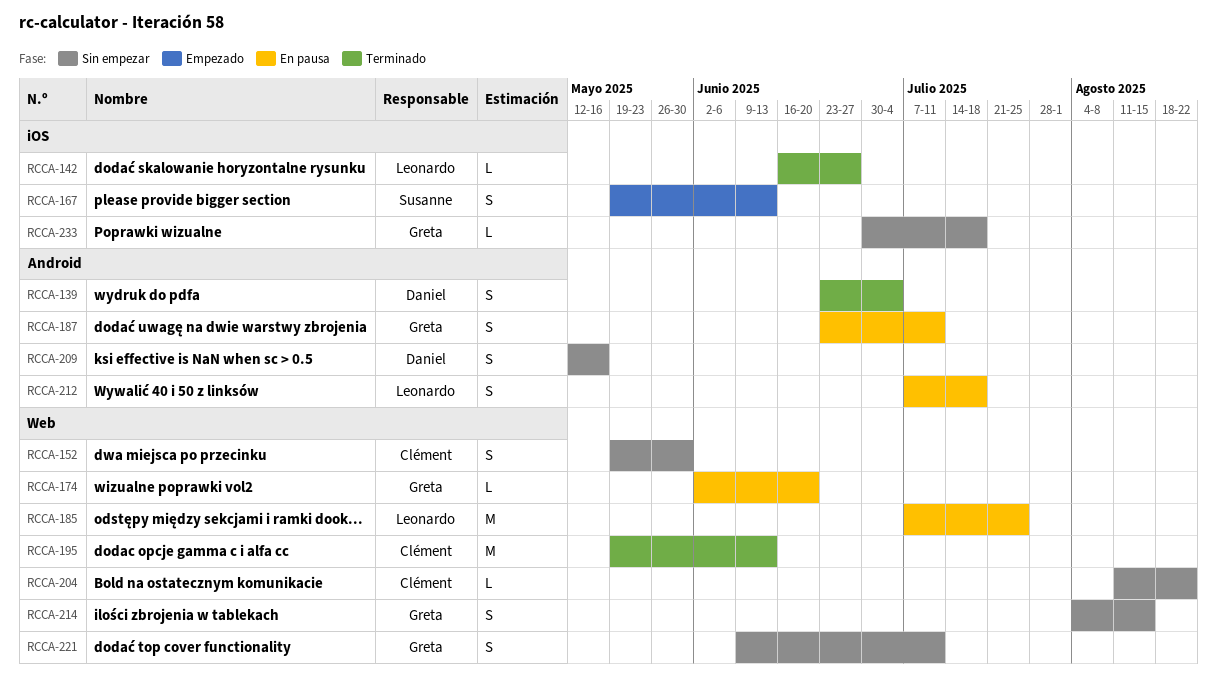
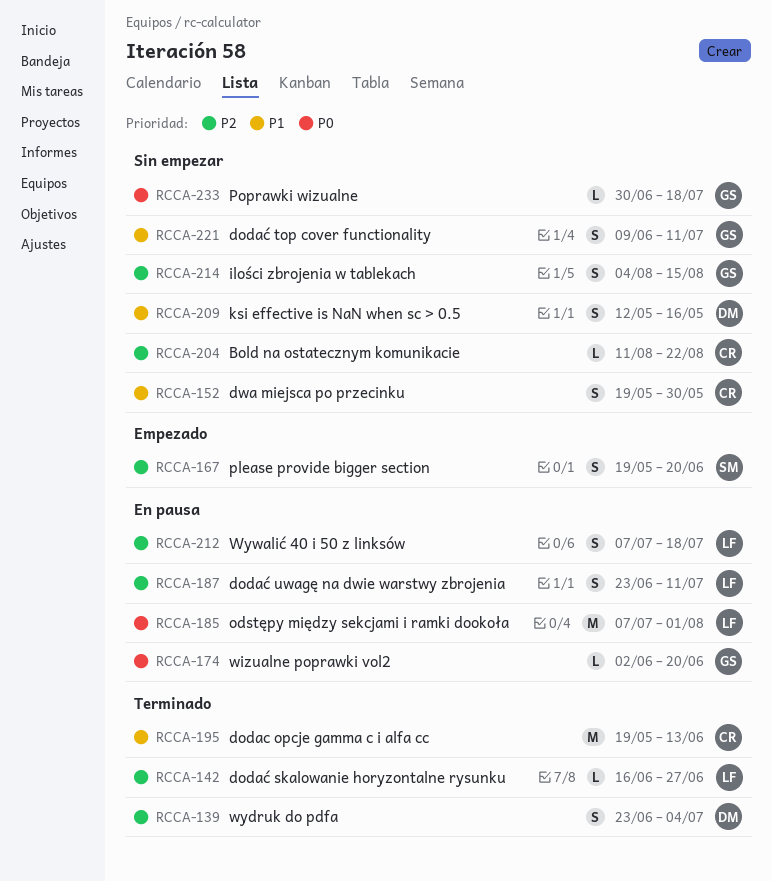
RCCA-167, due: Jun 13 -> Jun 20
RCCA-185, due: Jul 25 -> Aug 1
RCCA-187, owner: Greta -> Leonardo

